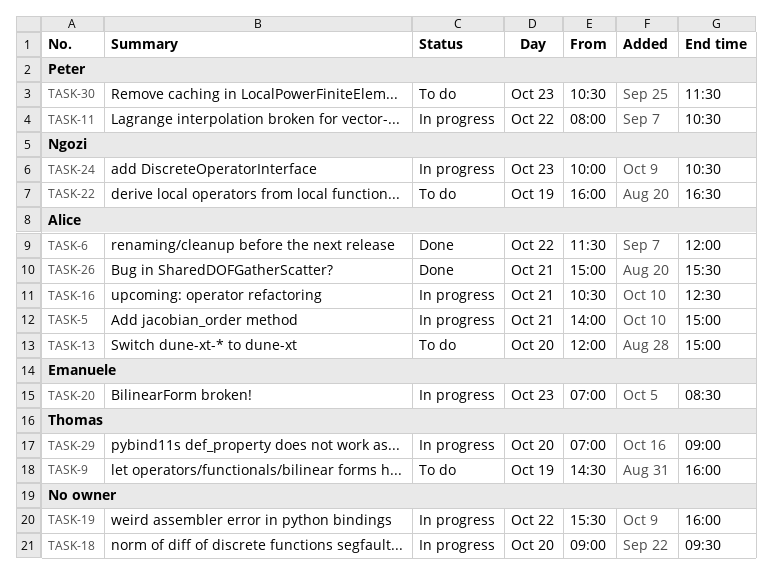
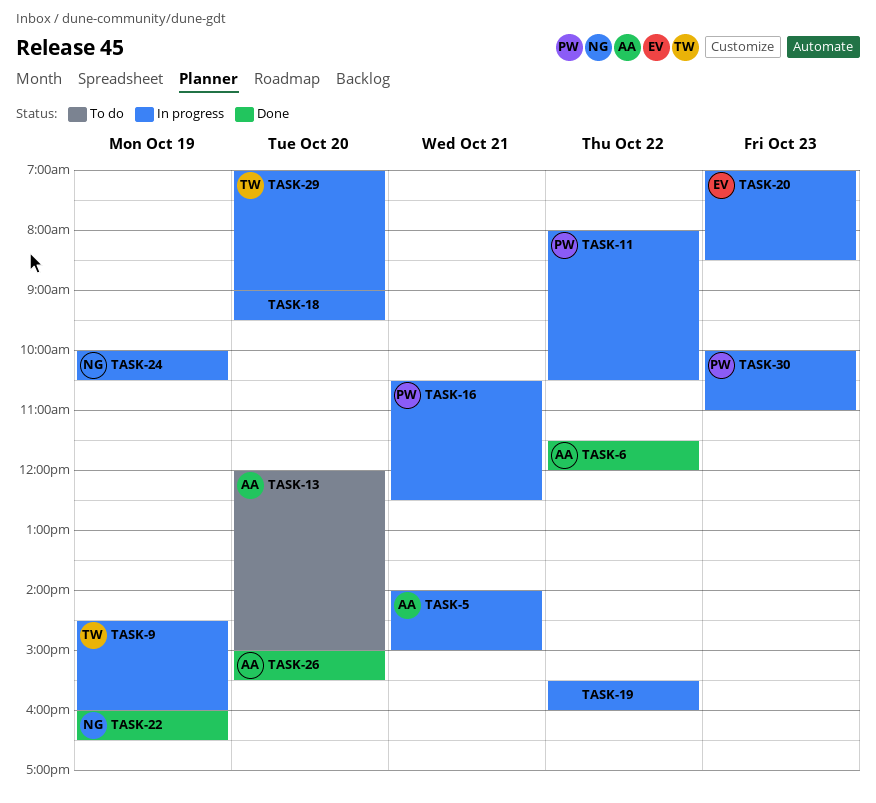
TASK-9, status: To do -> In progress
TASK-16, owner: Alice -> Peter
TASK-22, status: To do -> Done
TASK-24, day: Oct 23 -> Oct 19
TASK-26, day: Oct 21 -> Oct 20
TASK-30, status: To do -> In progress
TASK-30, begins: 10:30 -> 10:00
TASK-30, ends: 11:30 -> 11:00

